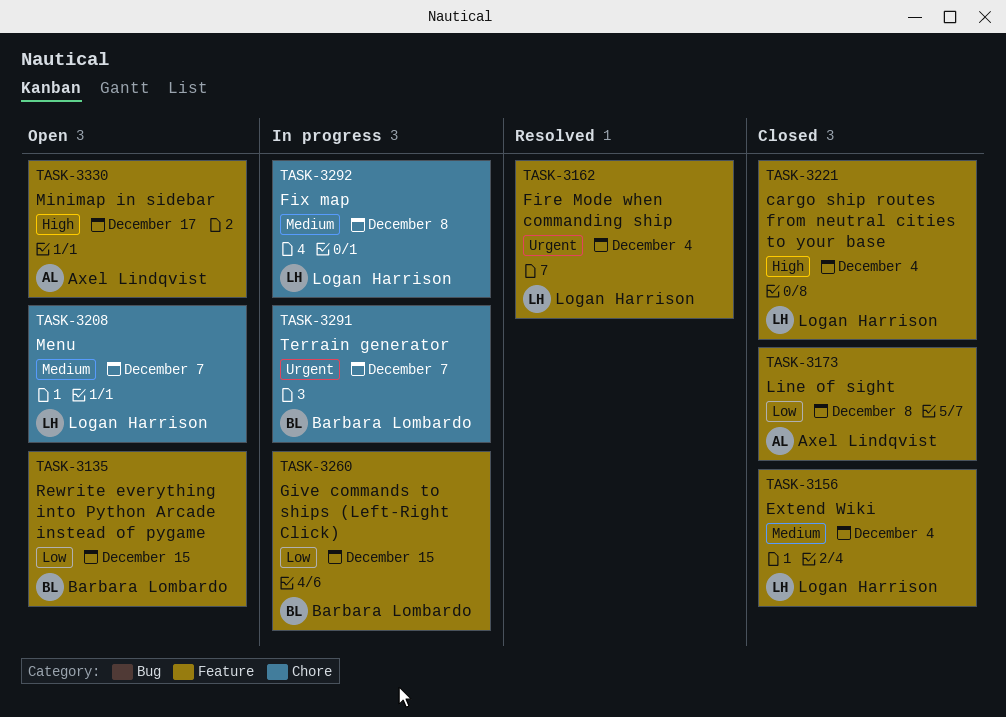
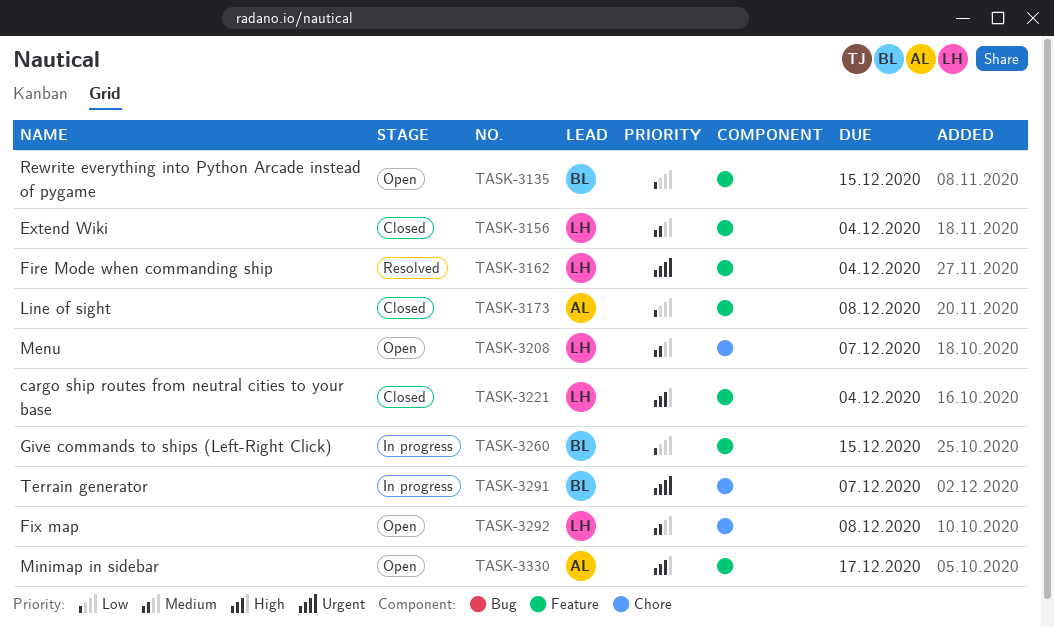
TASK-3292, status: In progress -> Open

